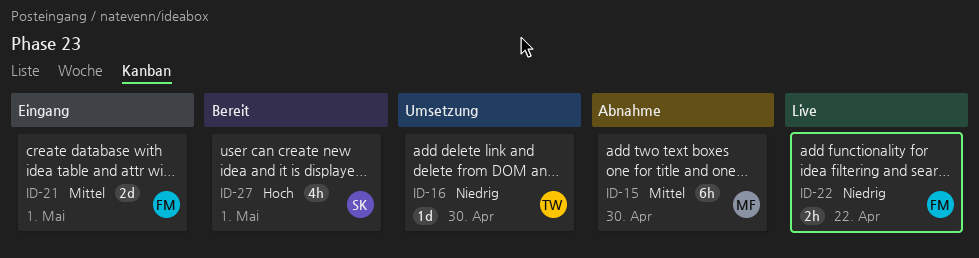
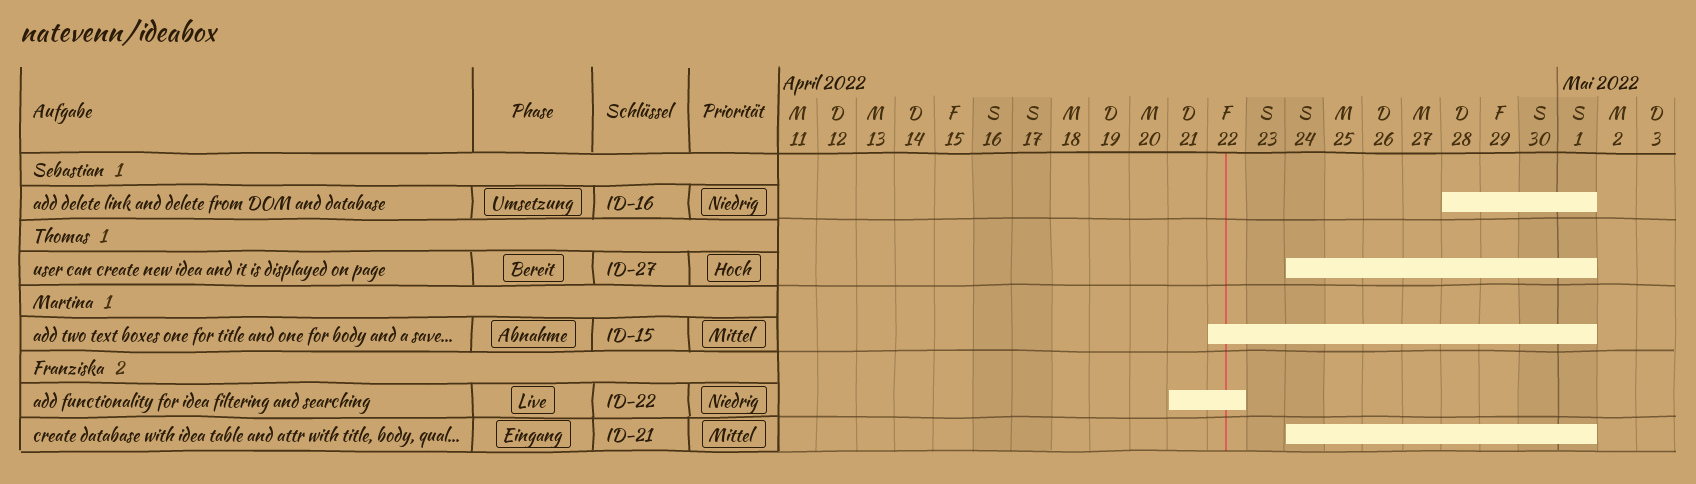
ID-15, due: Apr 30 -> May 1
ID-16, owner: Thomas -> Sebastian
ID-16, due: Apr 30 -> May 1
ID-27, owner: Sebastian -> Thomas

